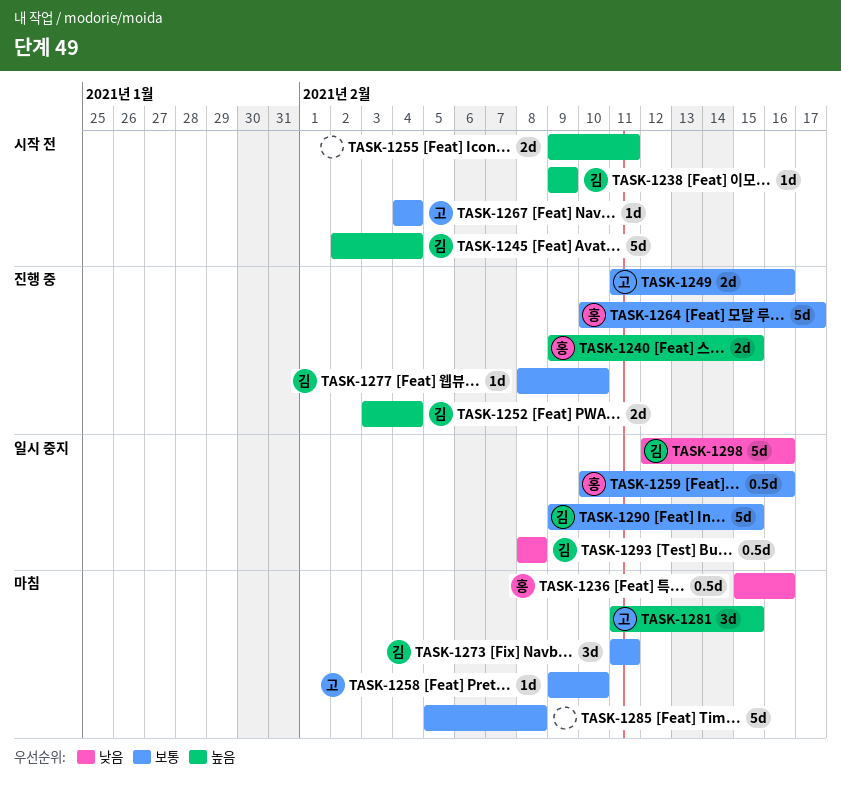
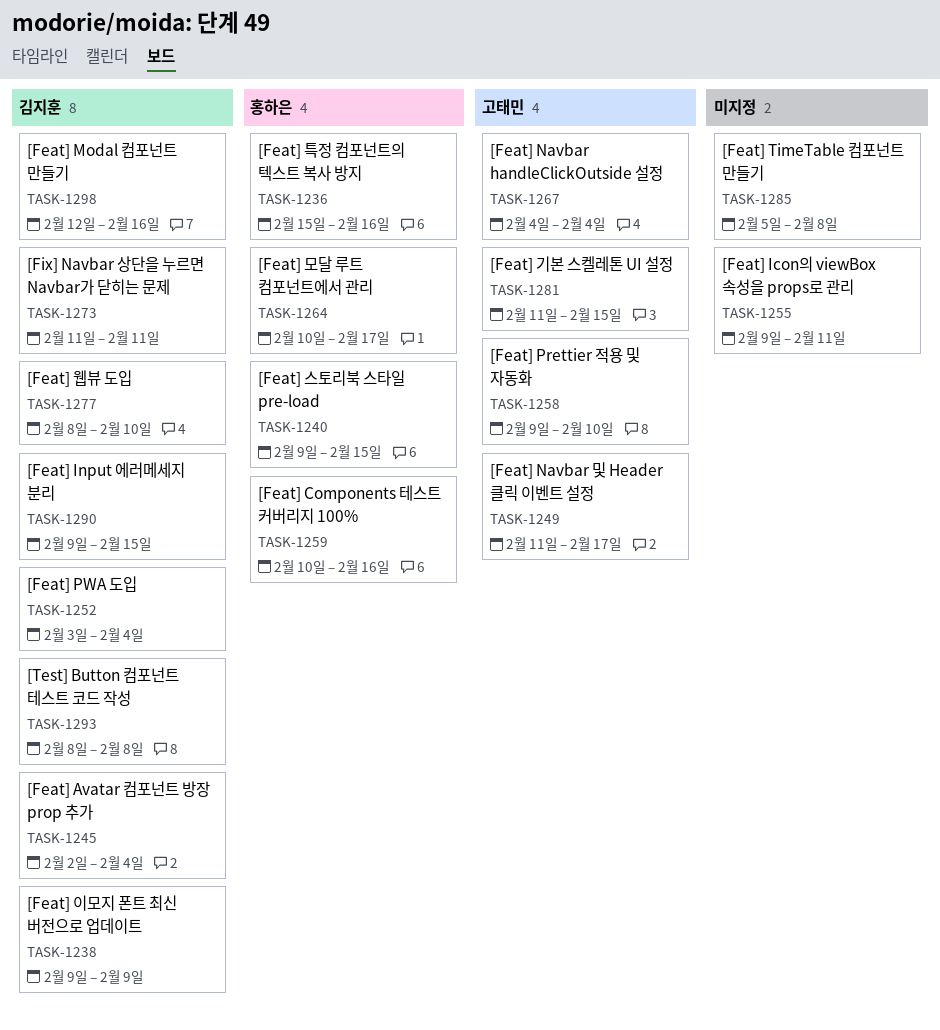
TASK-1249, due: Feb 16 -> Feb 17

